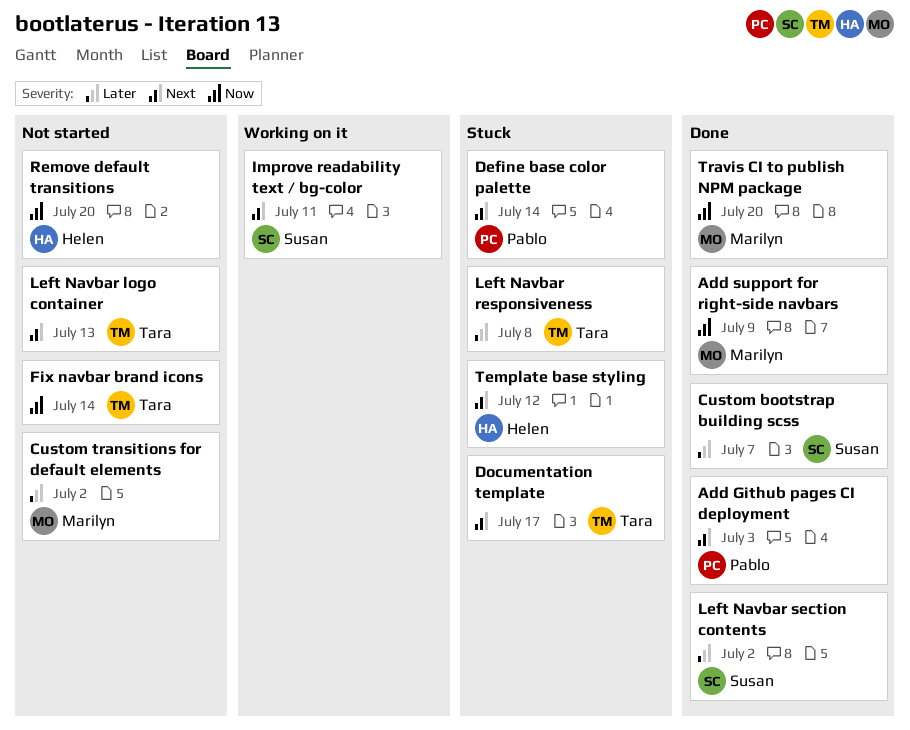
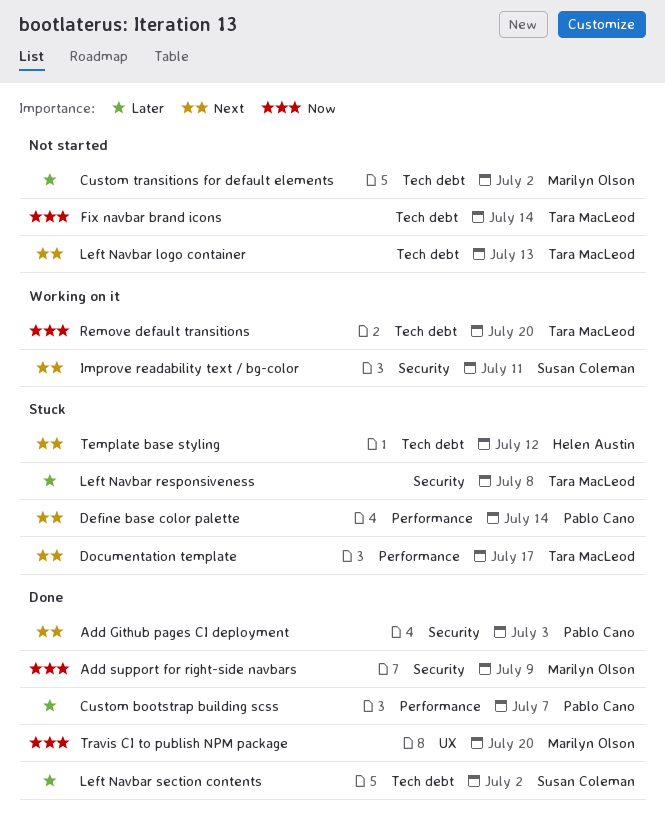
Custom bootstrap building scss, owner: Susan Coleman -> Pablo Cano
Remove default transitions, status: Not started -> Working on it
Remove default transitions, owner: Helen Austin -> Tara MacLeod

